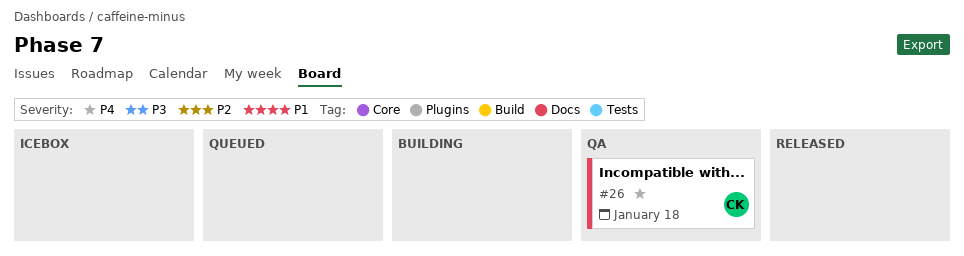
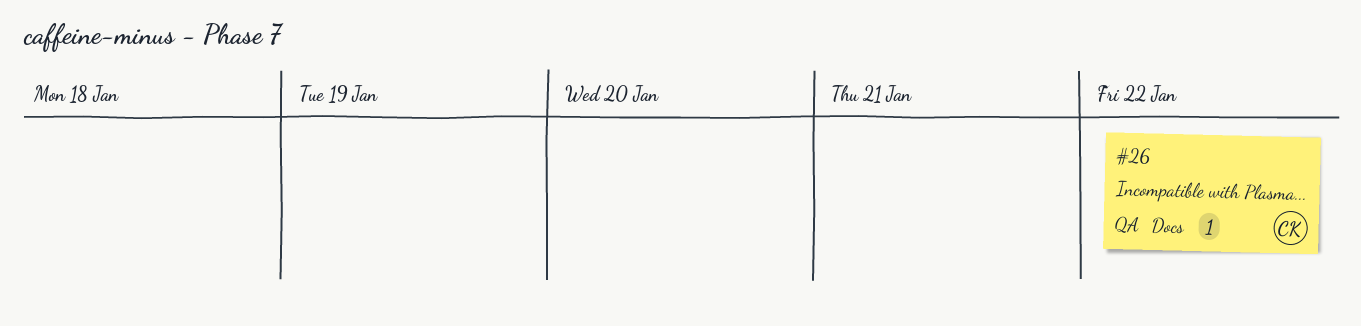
#26, due: Jan 18 -> Jan 22

